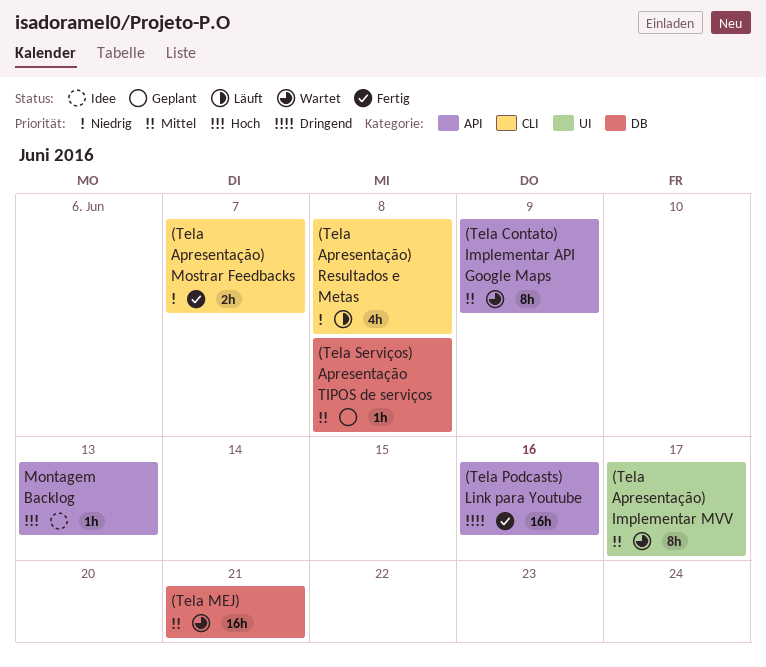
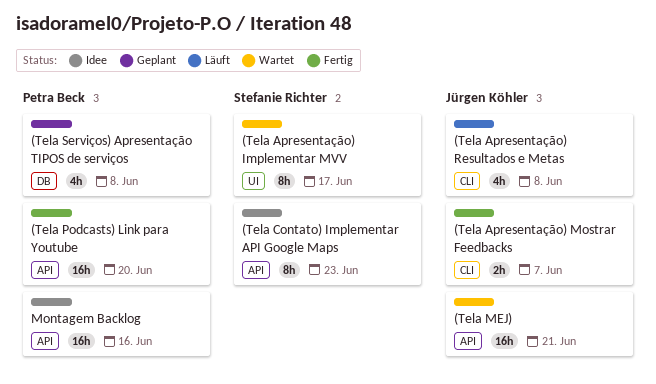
(Tela Contato) Implementar API Google Maps, status: Wartet -> Idee
(Tela Contato) Implementar API Google Maps, due: Jun 9 -> Jun 23
(Tela MEJ), label: DB -> API
(Tela Podcasts) Link para Youtube, due: Jun 16 -> Jun 20
(Tela Serviços) Apresentação TIPOS de serviços, estimate: 1h -> 4h
Montagem Backlog, estimate: 1h -> 16h
Montagem Backlog, due: Jun 13 -> Jun 16

